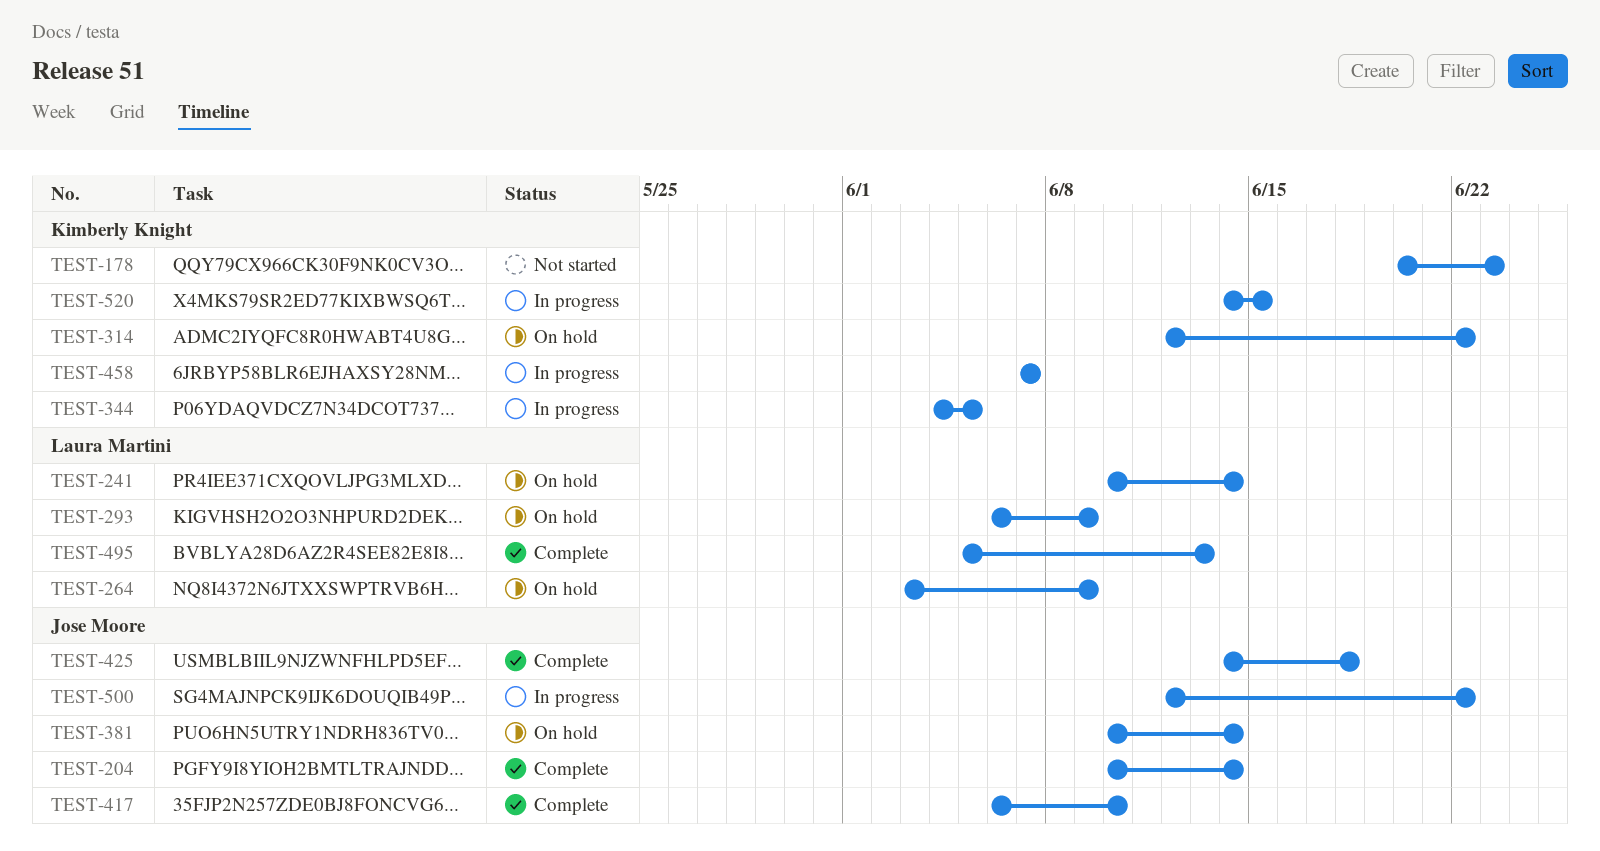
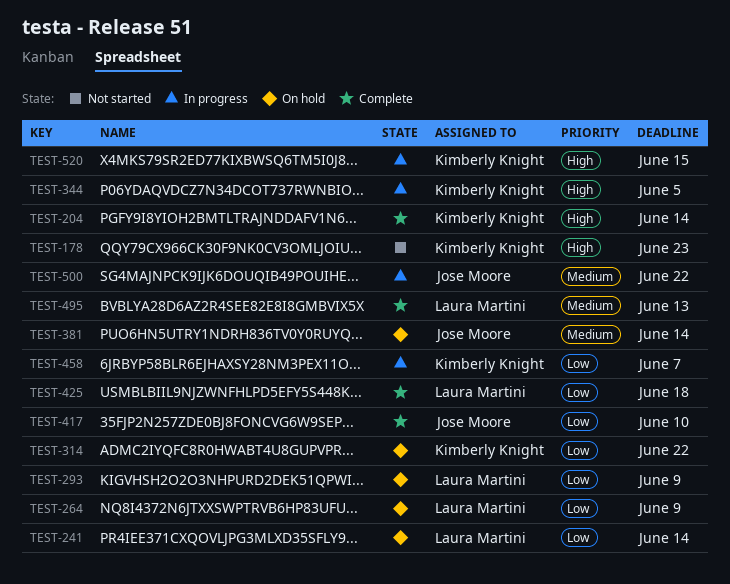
TEST-204, owner: Jose Moore -> Kimberly Knight
TEST-425, owner: Jose Moore -> Laura Martini

